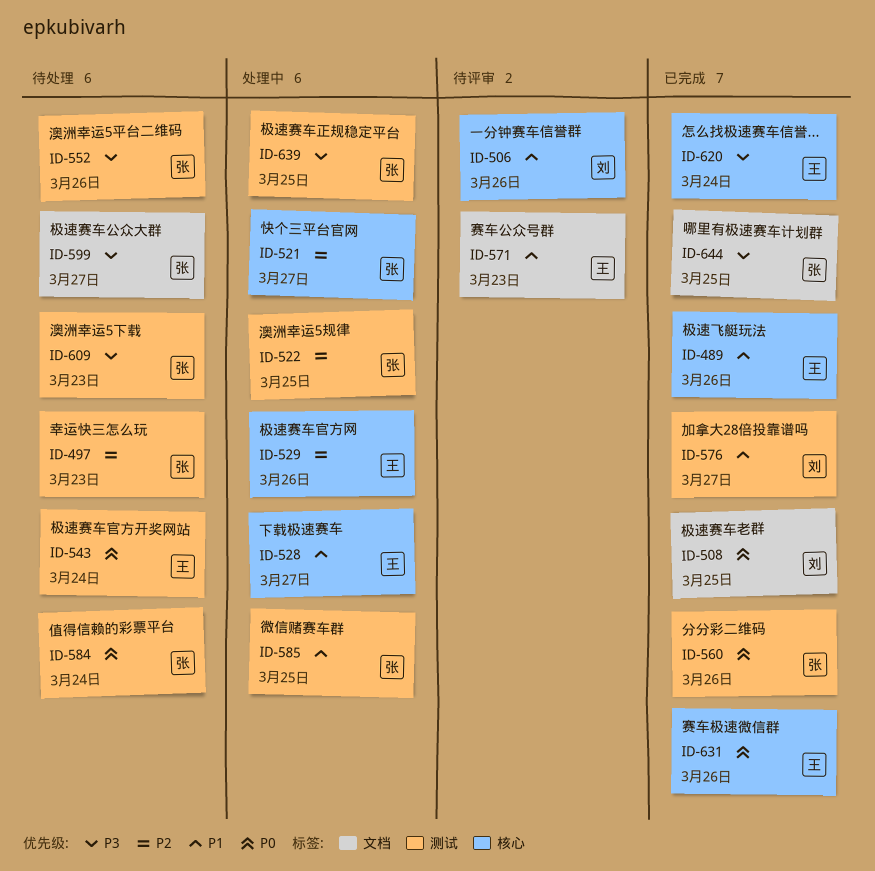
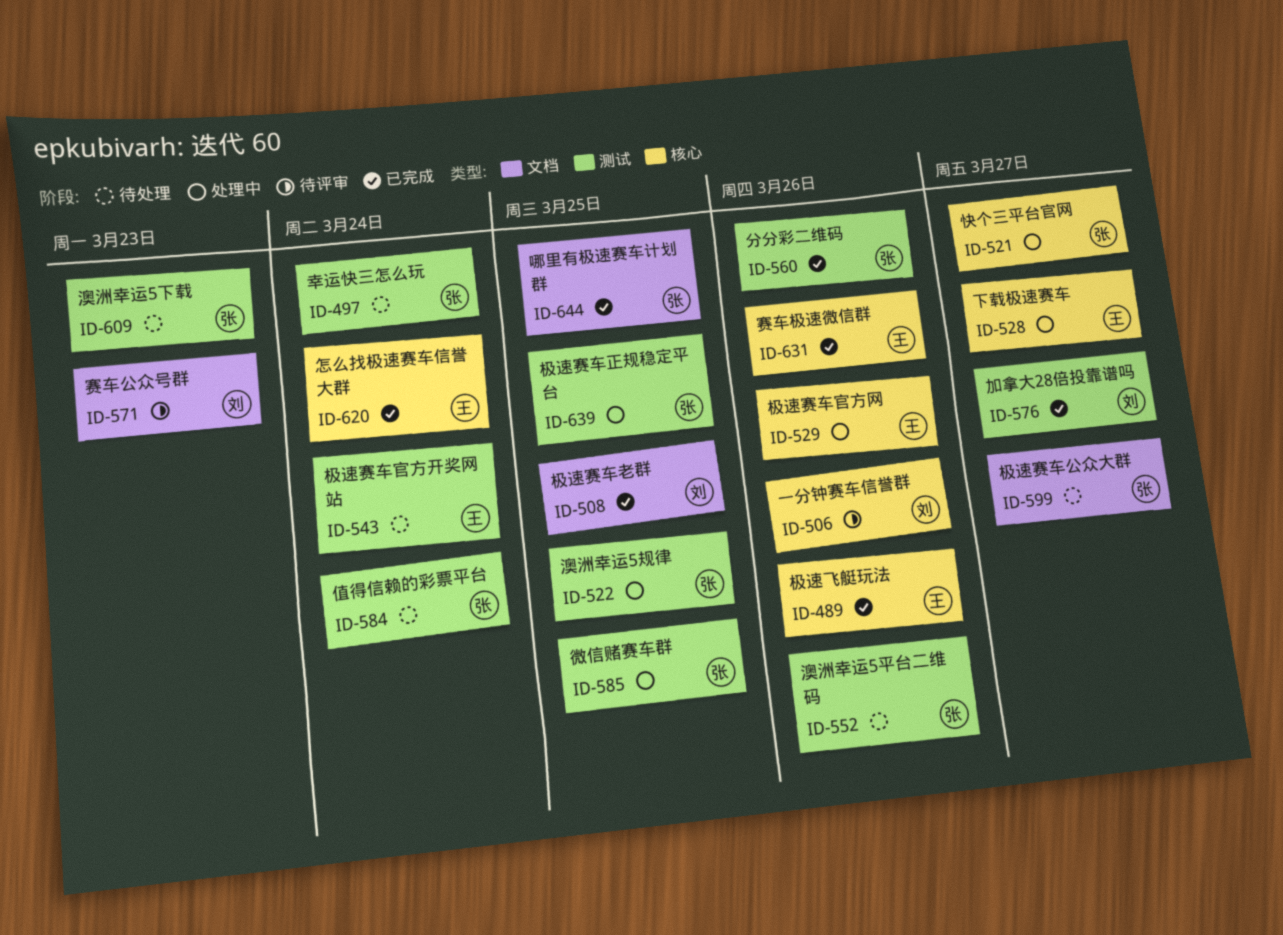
ID-497, due: Mar 23 -> Mar 24
ID-571, owner: 王 -> 刘

